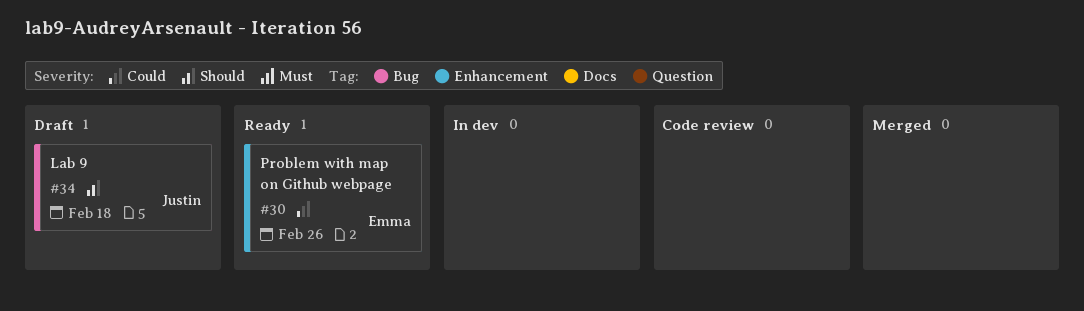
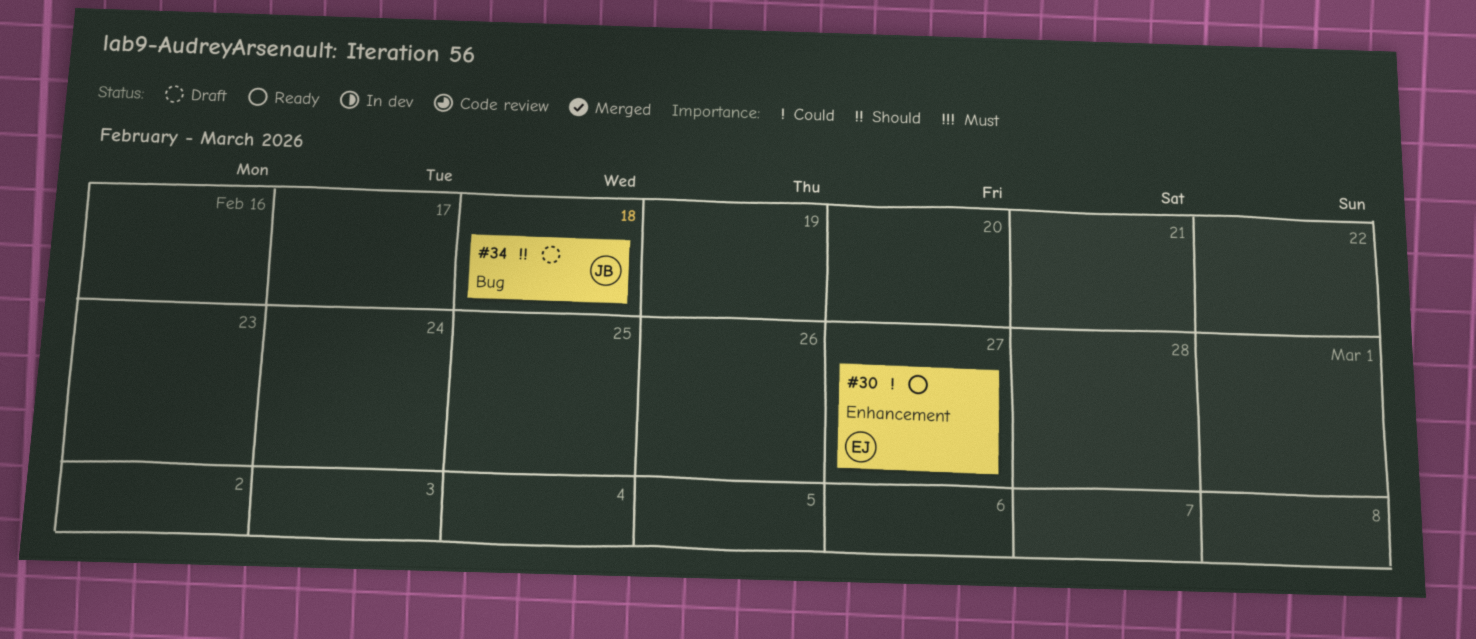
#30, due: Feb 26 -> Feb 27

